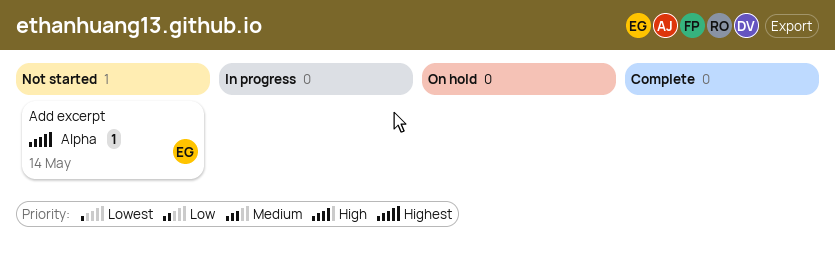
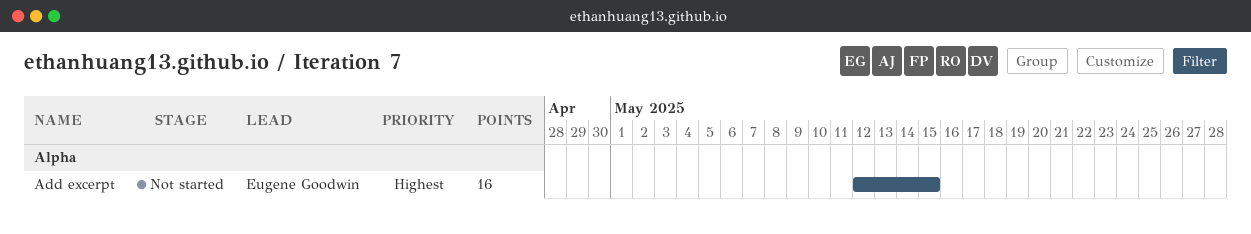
Add excerpt, estimate: 1 -> 16
Add excerpt, due: May 14 -> May 15

